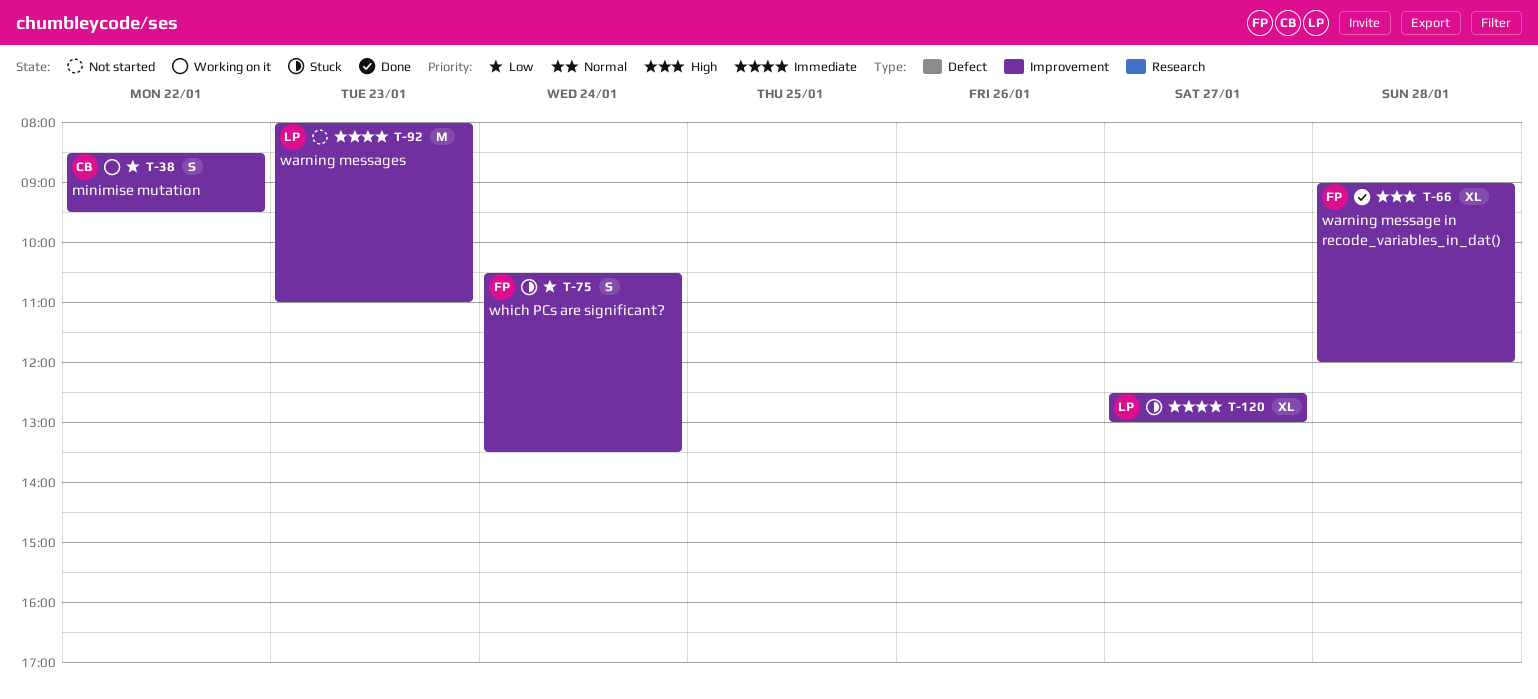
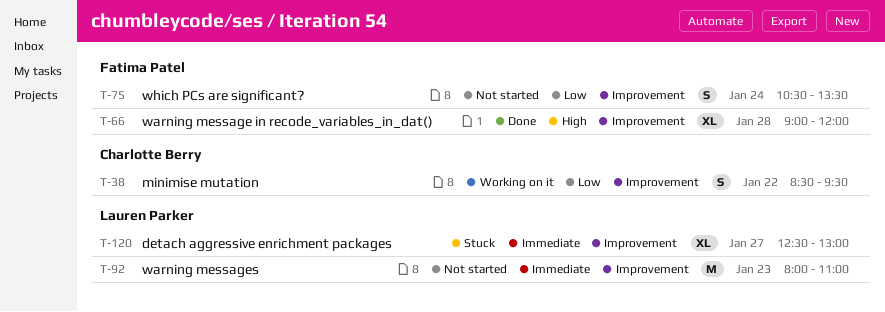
T-75, status: Stuck -> Not started

